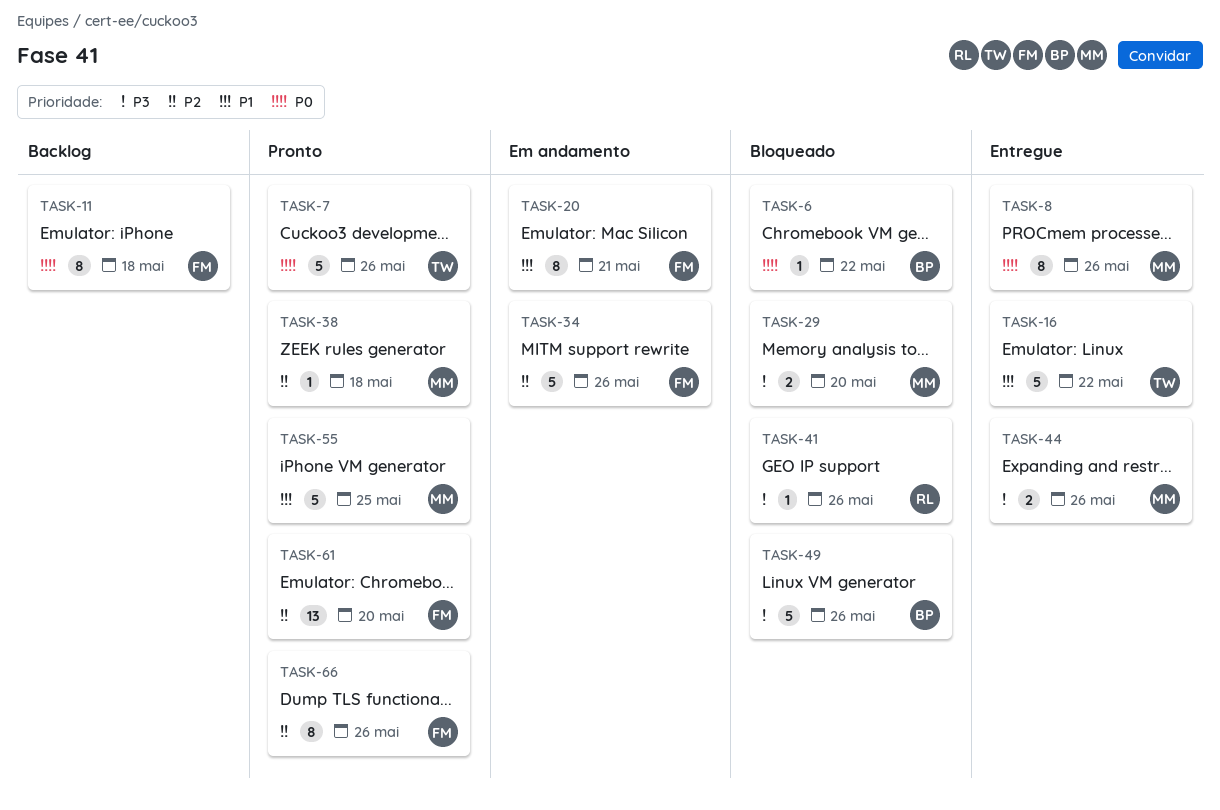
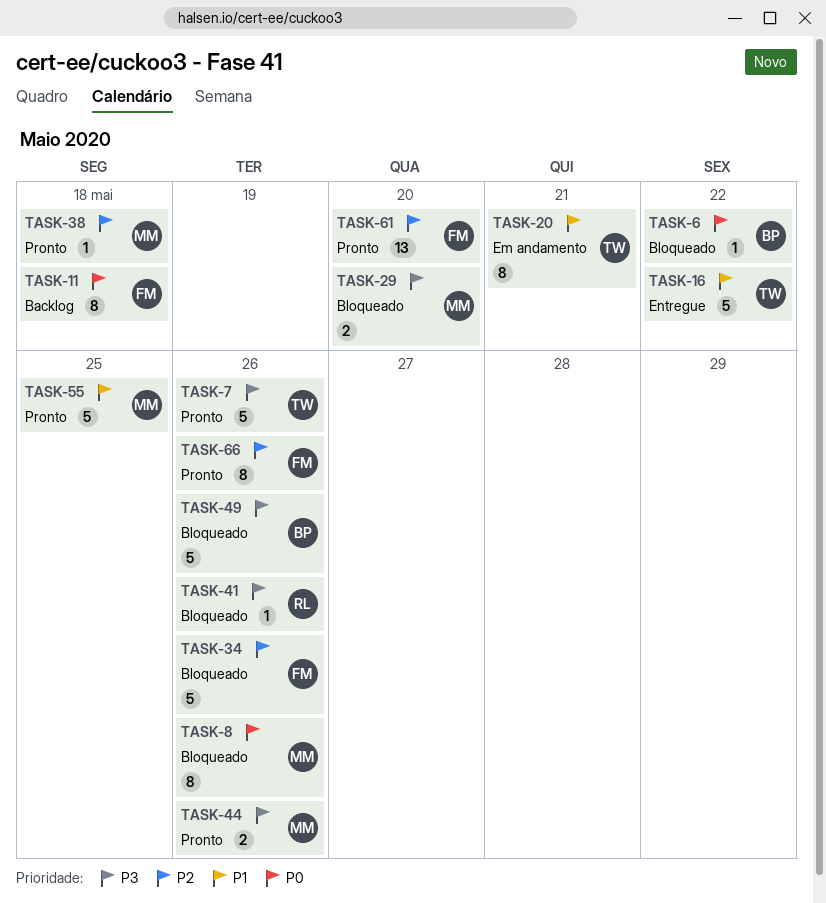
TASK-7, priority: P0 -> P3
TASK-8, status: Entregue -> Bloqueado
TASK-20, owner: FM -> TW
TASK-34, status: Em andamento -> Bloqueado
TASK-44, status: Entregue -> Pronto

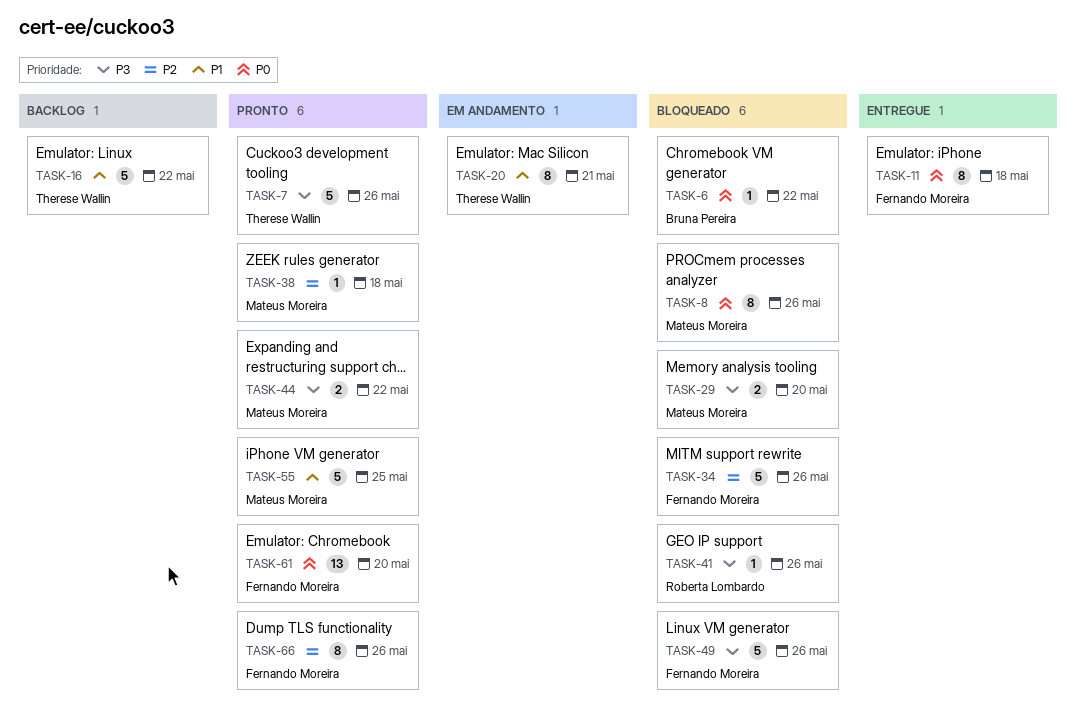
TASK-11, status: Backlog -> Entregue
TASK-16, status: Entregue -> Backlog
TASK-44, due: May 26 -> May 22
TASK-49, owner: Bruna Pereira -> Fernando Moreira
TASK-61, priority: P2 -> P0

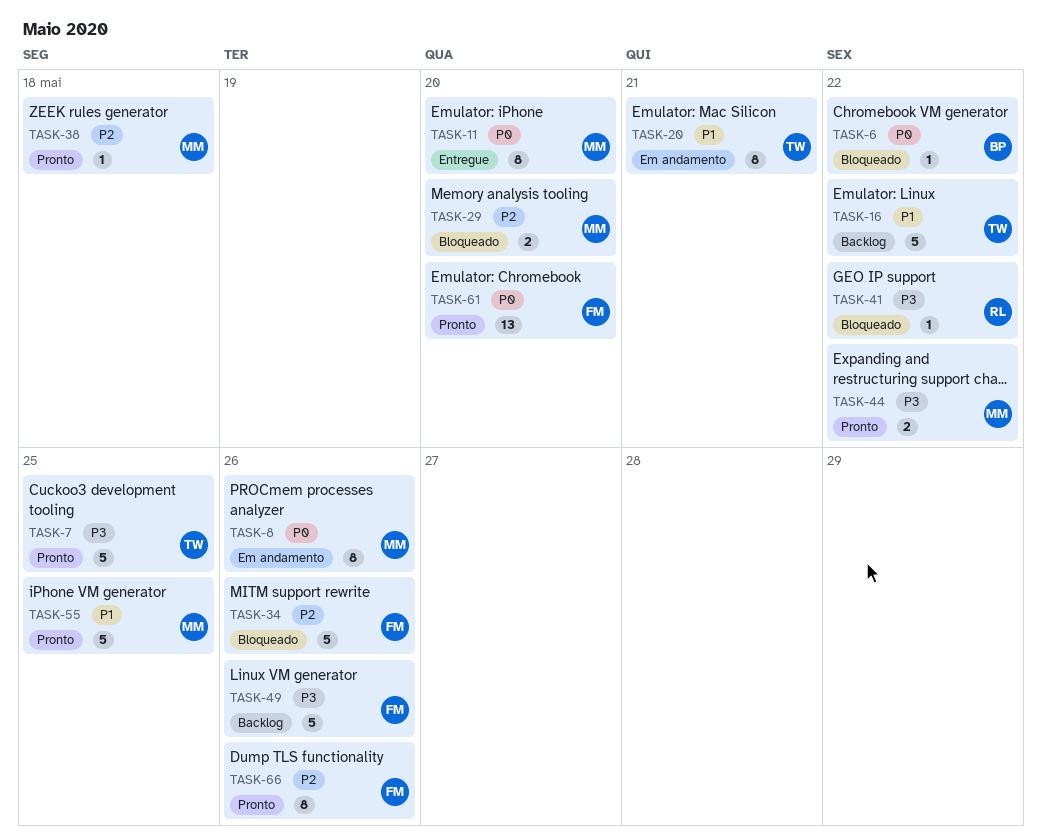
TASK-7, due: May 26 -> May 25
TASK-8, status: Bloqueado -> Em andamento
TASK-11, owner: Fernando Moreira -> Mateus Moreira
TASK-11, due: May 18 -> May 20
TASK-29, priority: P3 -> P2
TASK-41, due: May 26 -> May 22
TASK-49, status: Bloqueado -> Backlog

